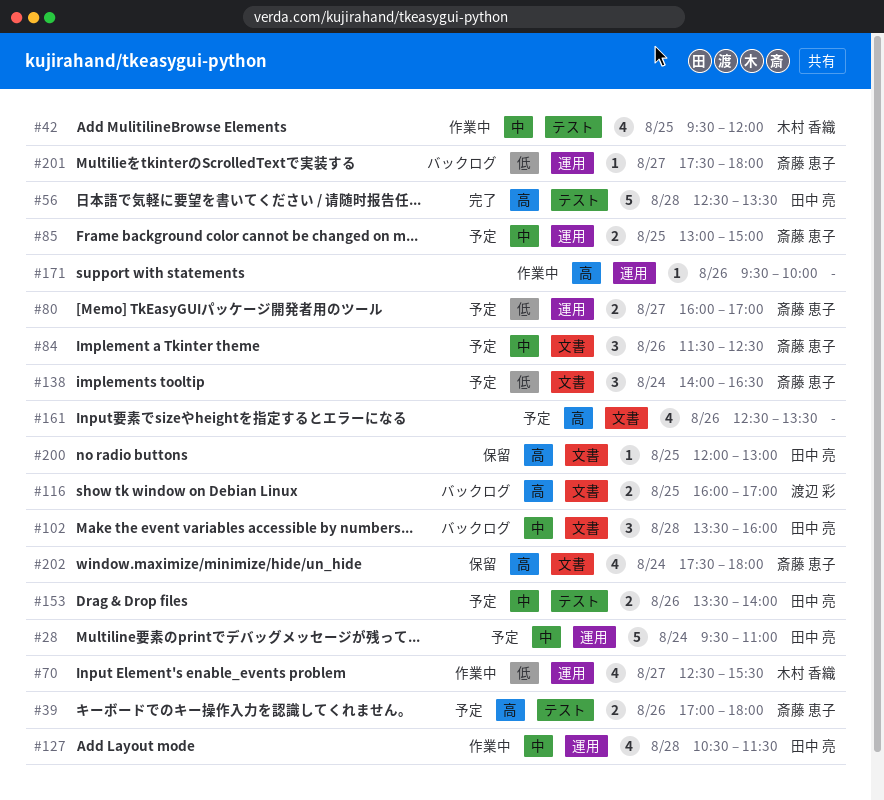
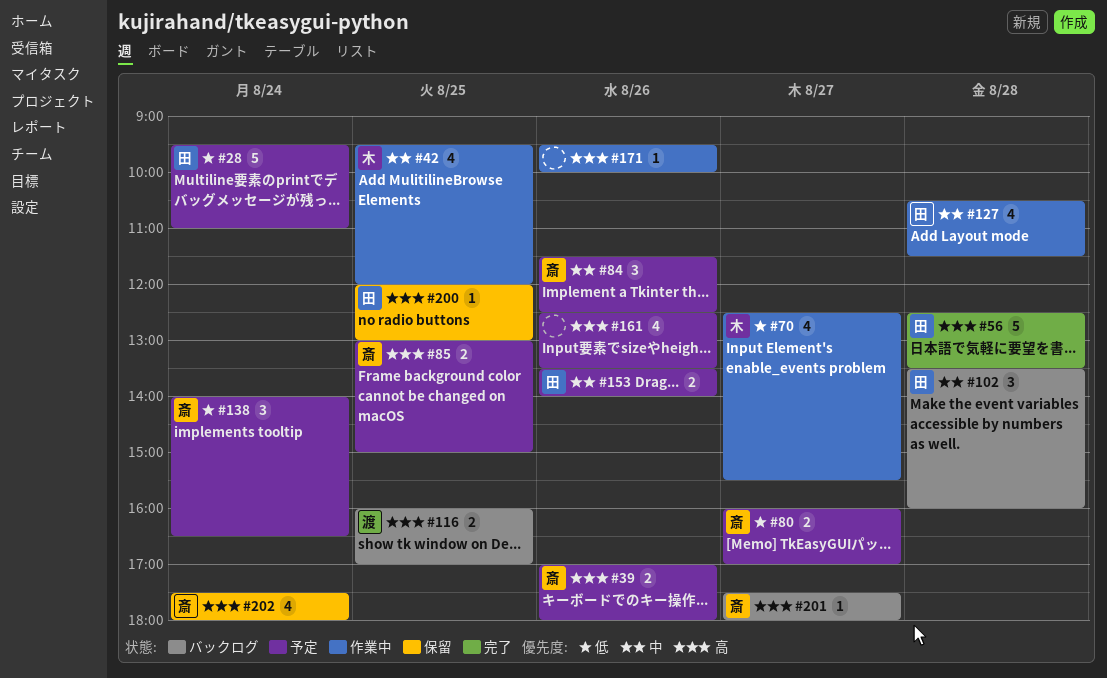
#28, priority: 中 -> 低
#85, priority: 中 -> 高
#201, priority: 低 -> 高

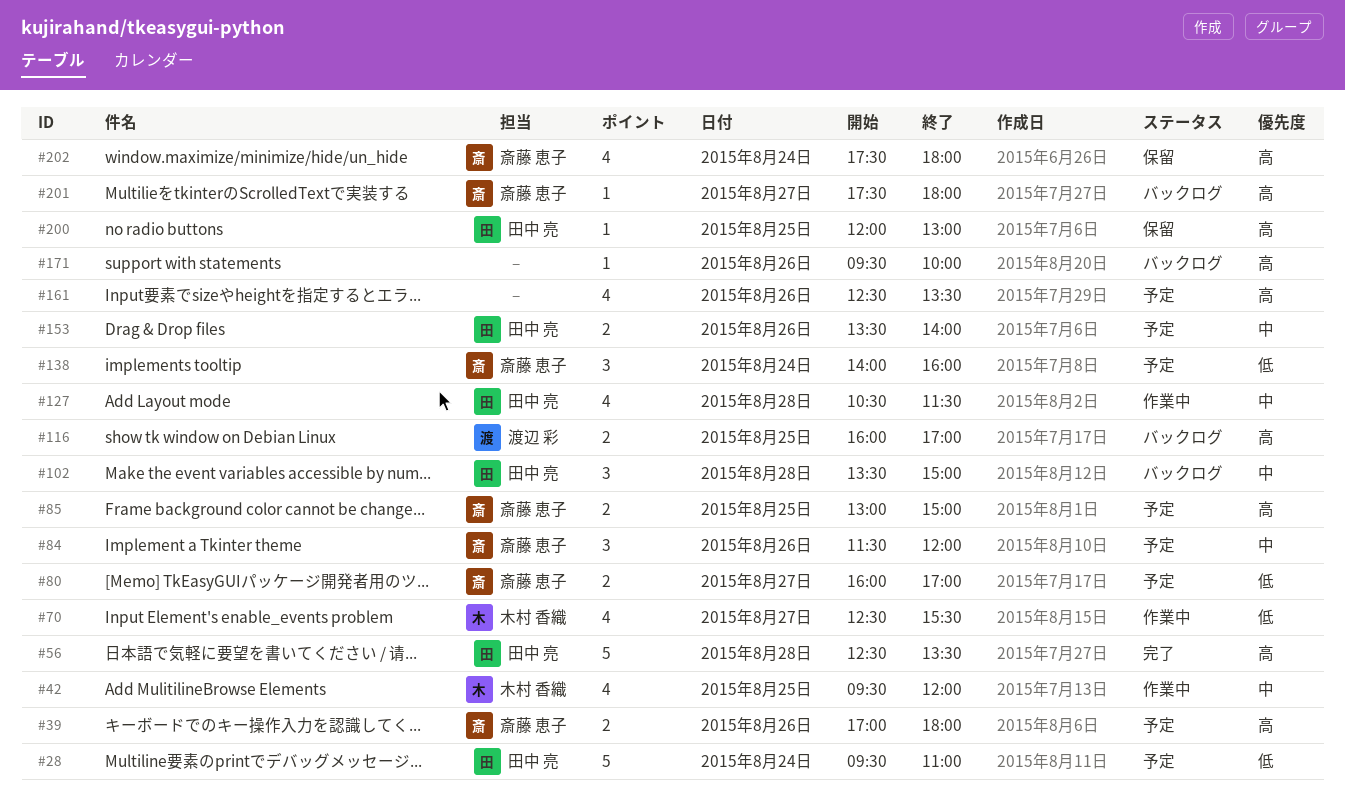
#84, ends: 12:30 -> 12:00
#102, ends: 16:00 -> 15:00
#138, ends: 16:30 -> 16:00
#171, status: 作業中 -> バックログ

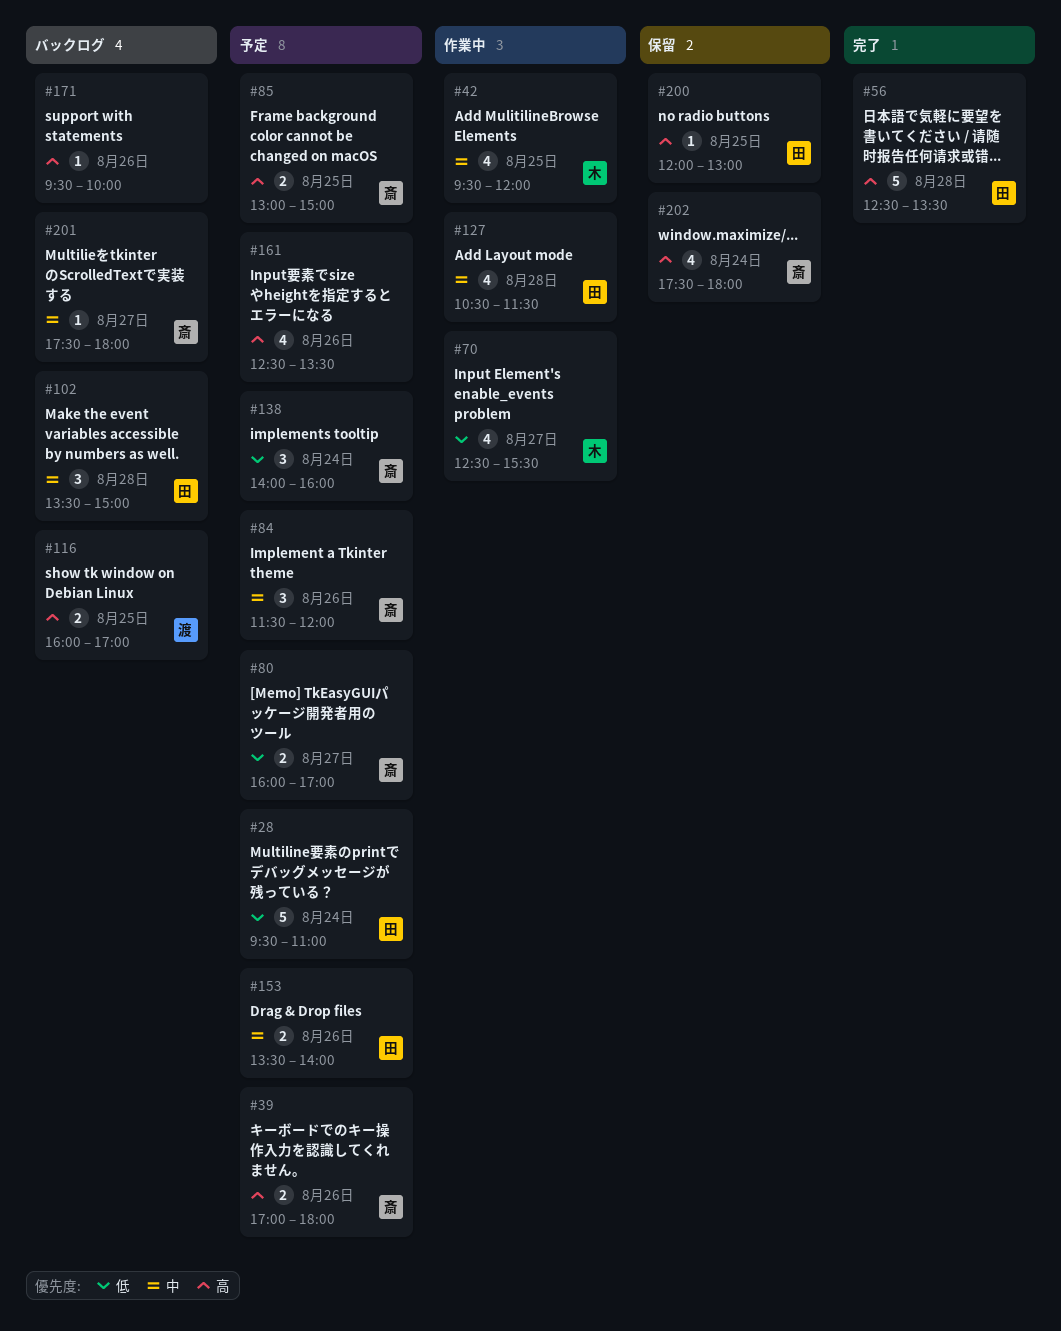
#201, priority: 高 -> 中

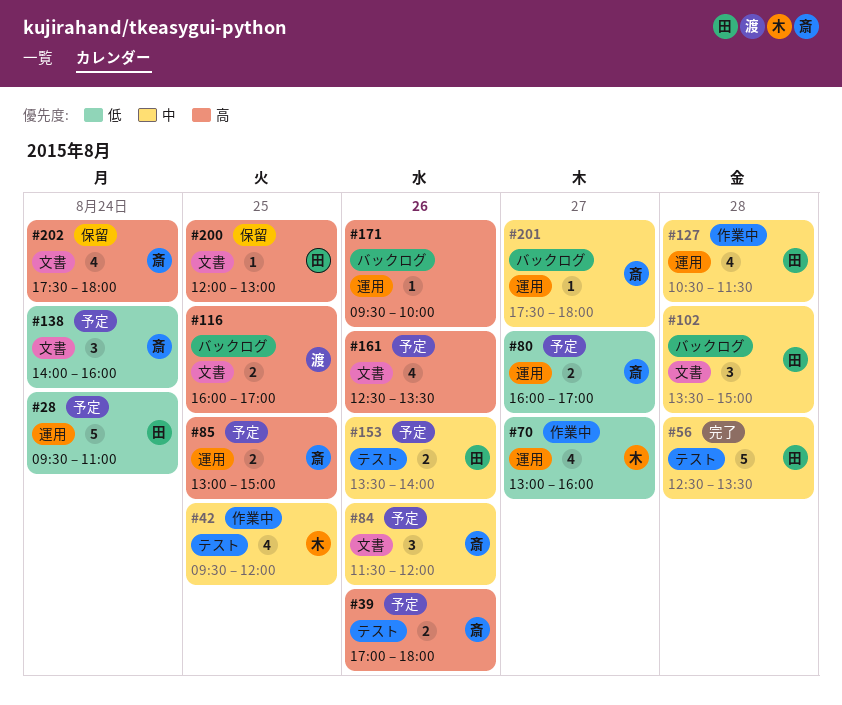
#56, priority: 高 -> 中
#70, begins: 12:30 -> 13:00
#70, ends: 15:30 -> 16:00

